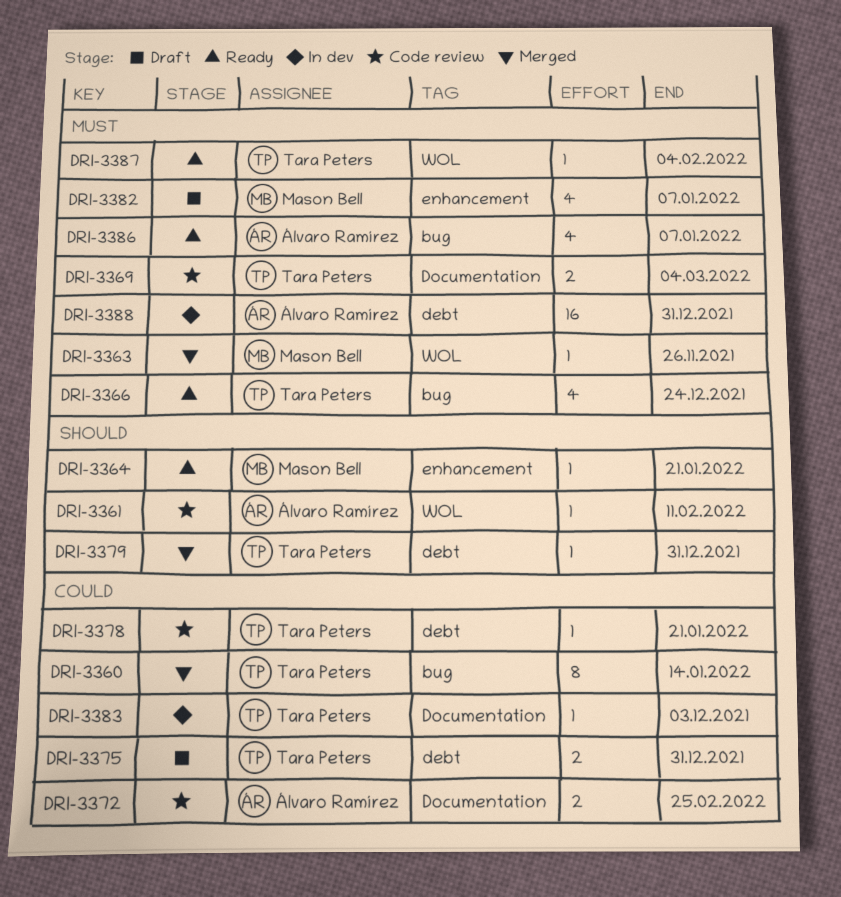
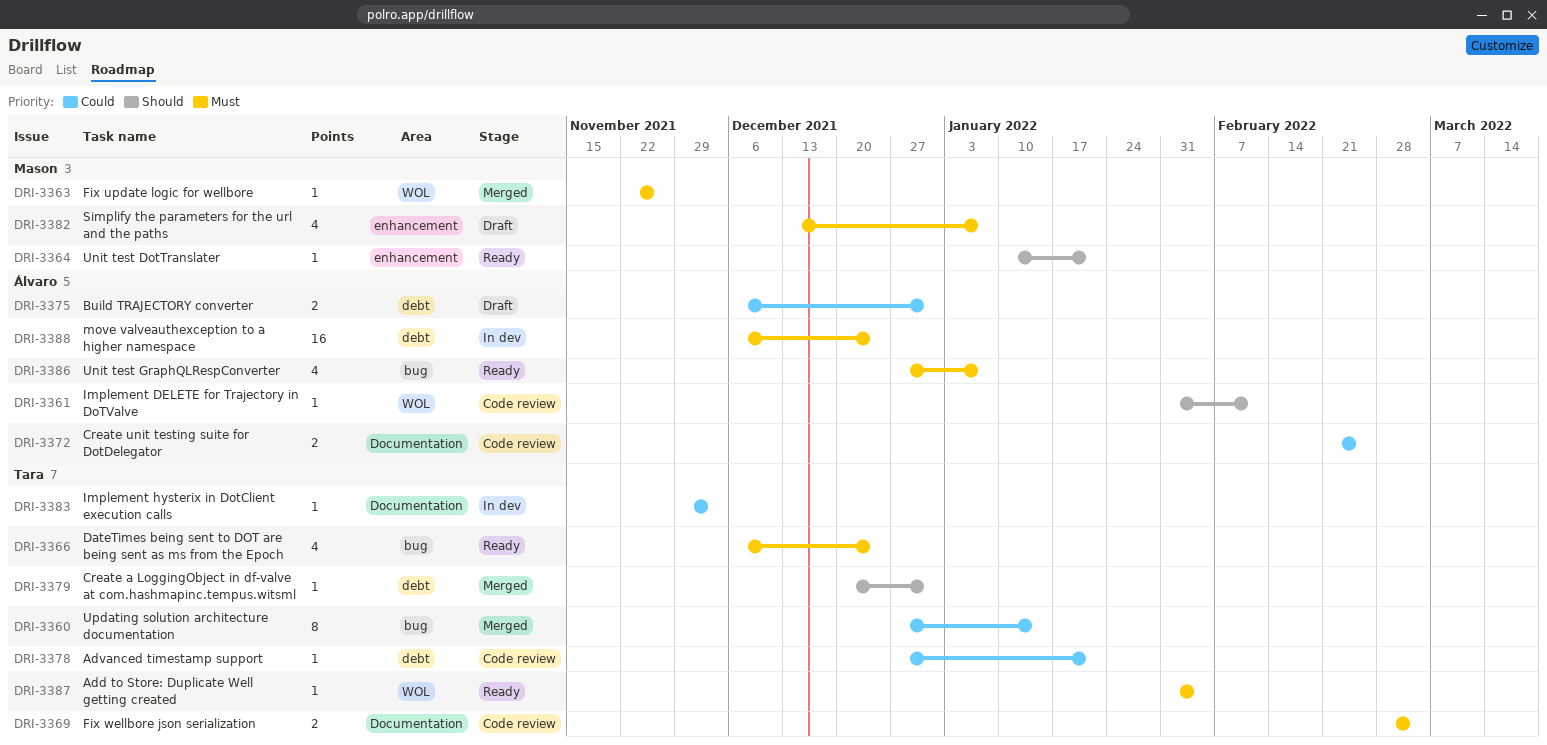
DRI-3375, owner: Tara Peters -> Álvaro Ramírez
DRI-3388, due: Dec 31 -> Dec 24

